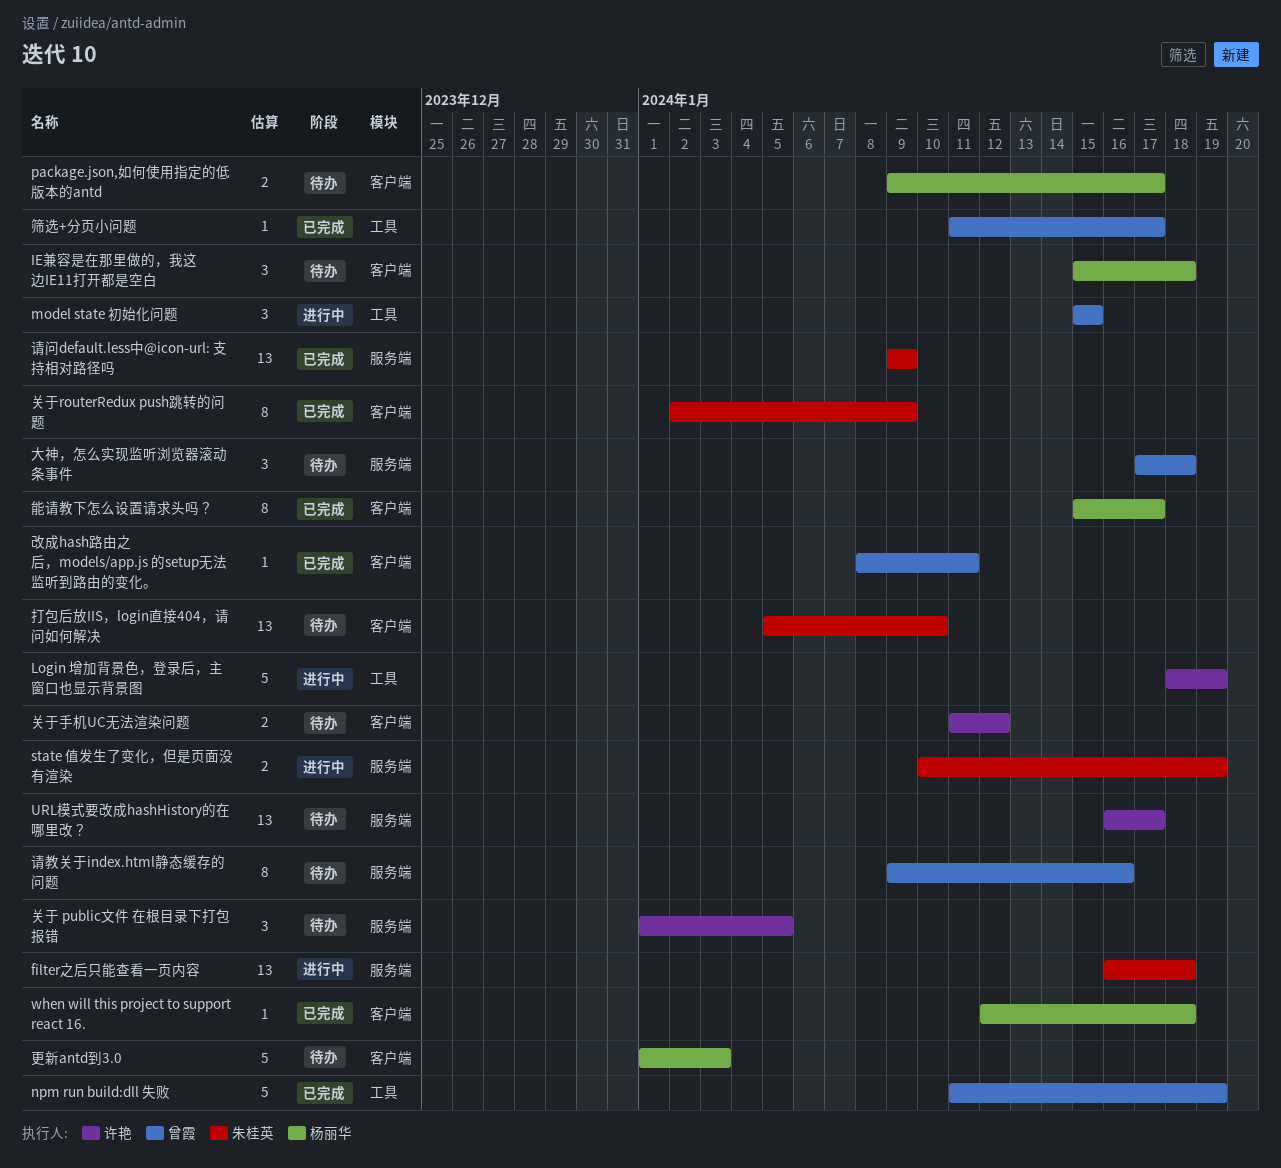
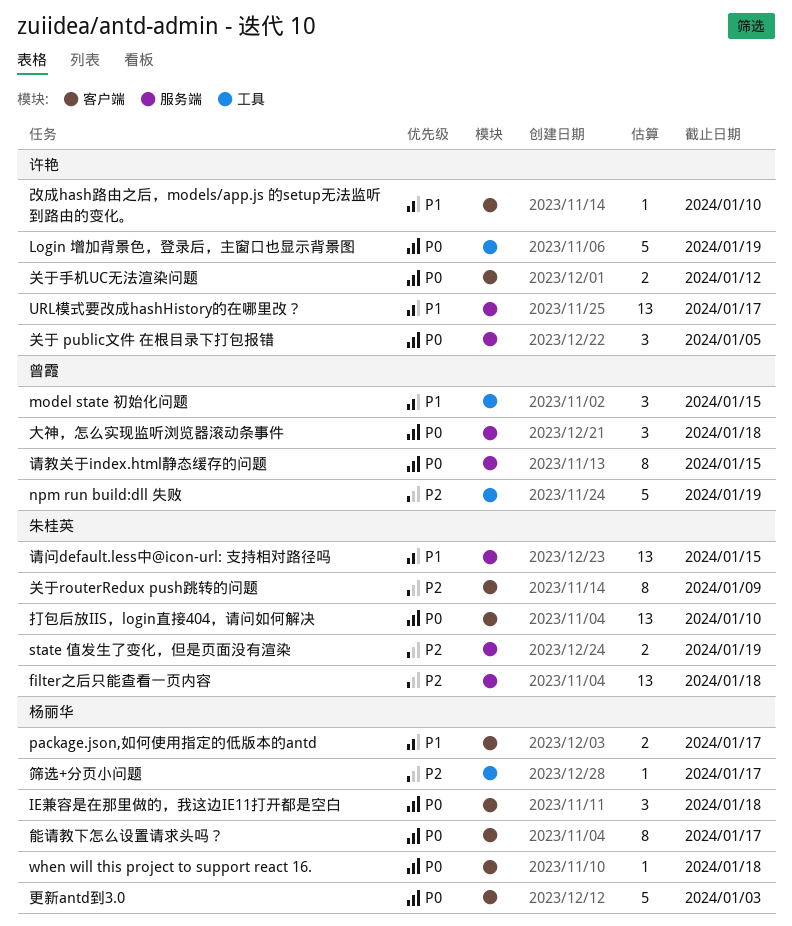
改成hash路由之后，models/app.js 的setup无法监听到路由的变化。, owner: 曾霞 -> 许艳
改成hash路由之后，models/app.js 的setup无法监听到路由的变化。, due: Jan 11 -> Jan 10
筛选+分页小问题, owner: 曾霞 -> 杨丽华
请教关于index.html静态缓存的问题, due: Jan 16 -> Jan 15
请问default.less中@icon-url: 支持相对路径吗, due: Jan 9 -> Jan 15

